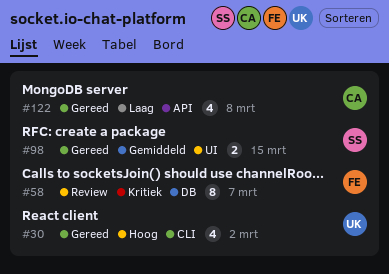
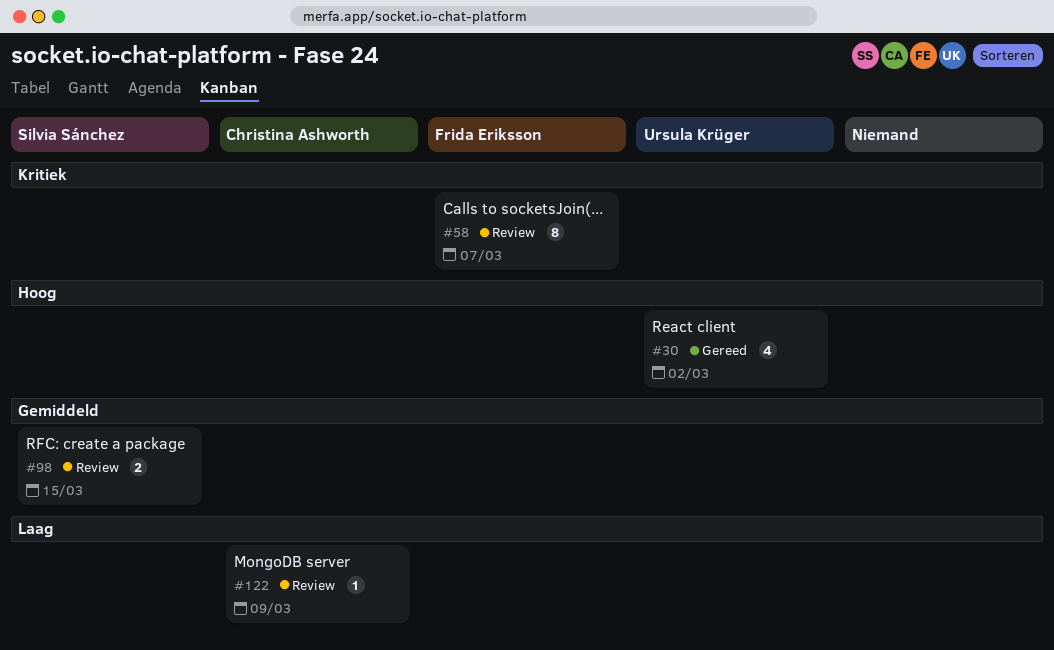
#98, status: Gereed -> Review
#122, status: Gereed -> Review
#122, estimate: 4 -> 1
#122, due: Mar 8 -> Mar 9

